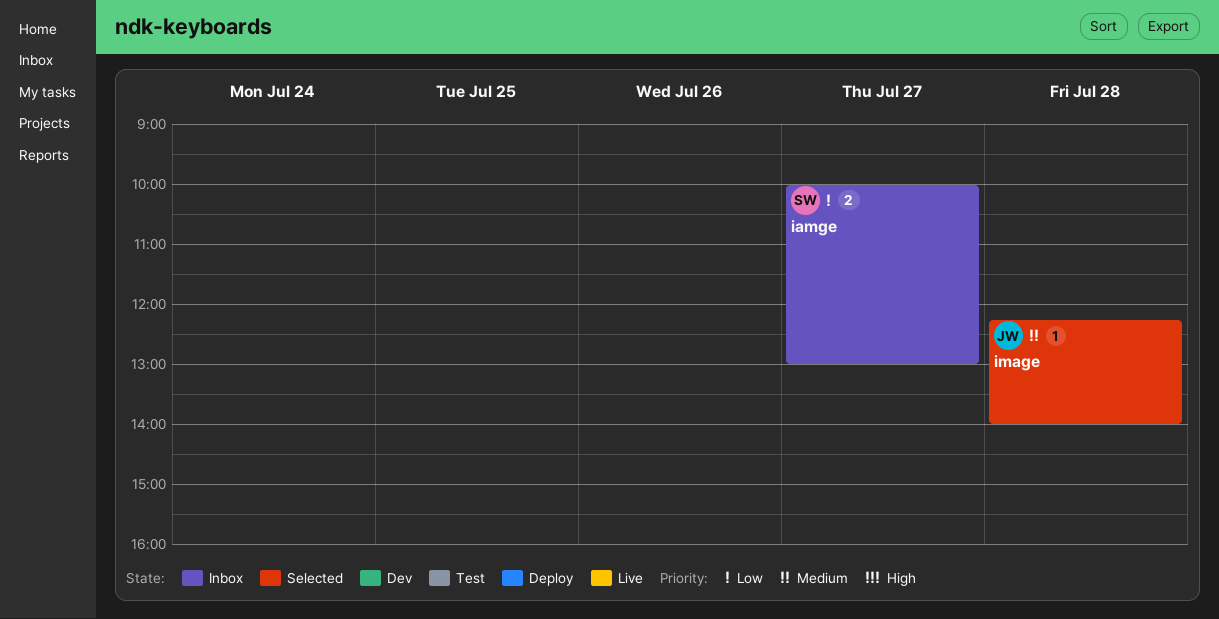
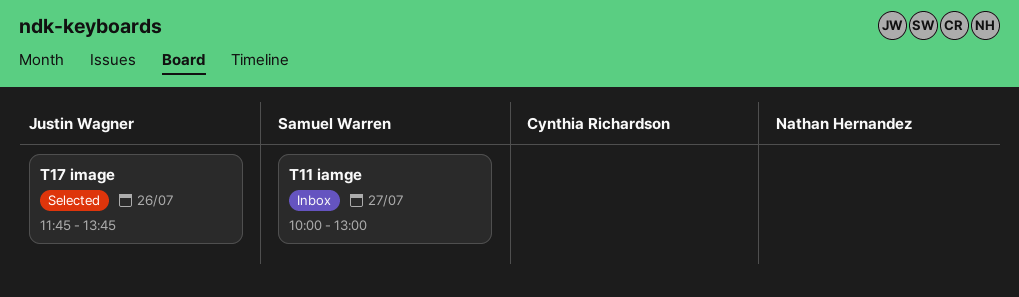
image, day: Jul 28 -> Jul 26
image, begins: 12:15 -> 11:45
image, ends: 14:00 -> 13:45

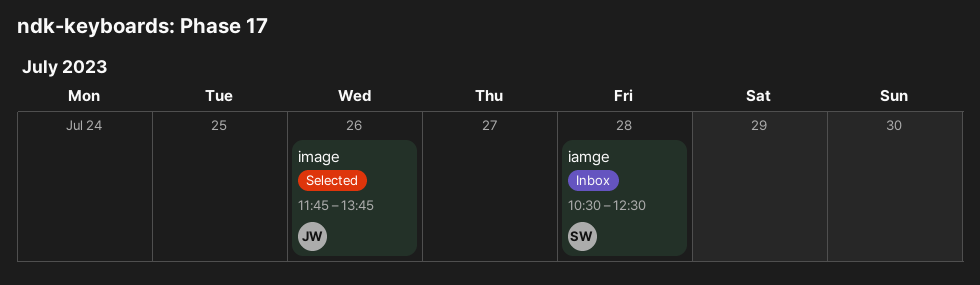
iamge, day: Jul 27 -> Jul 28
iamge, begins: 10:00 -> 10:30
iamge, ends: 13:00 -> 12:30

